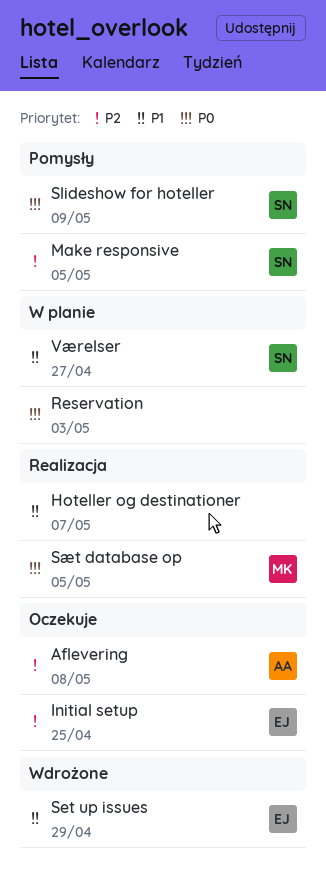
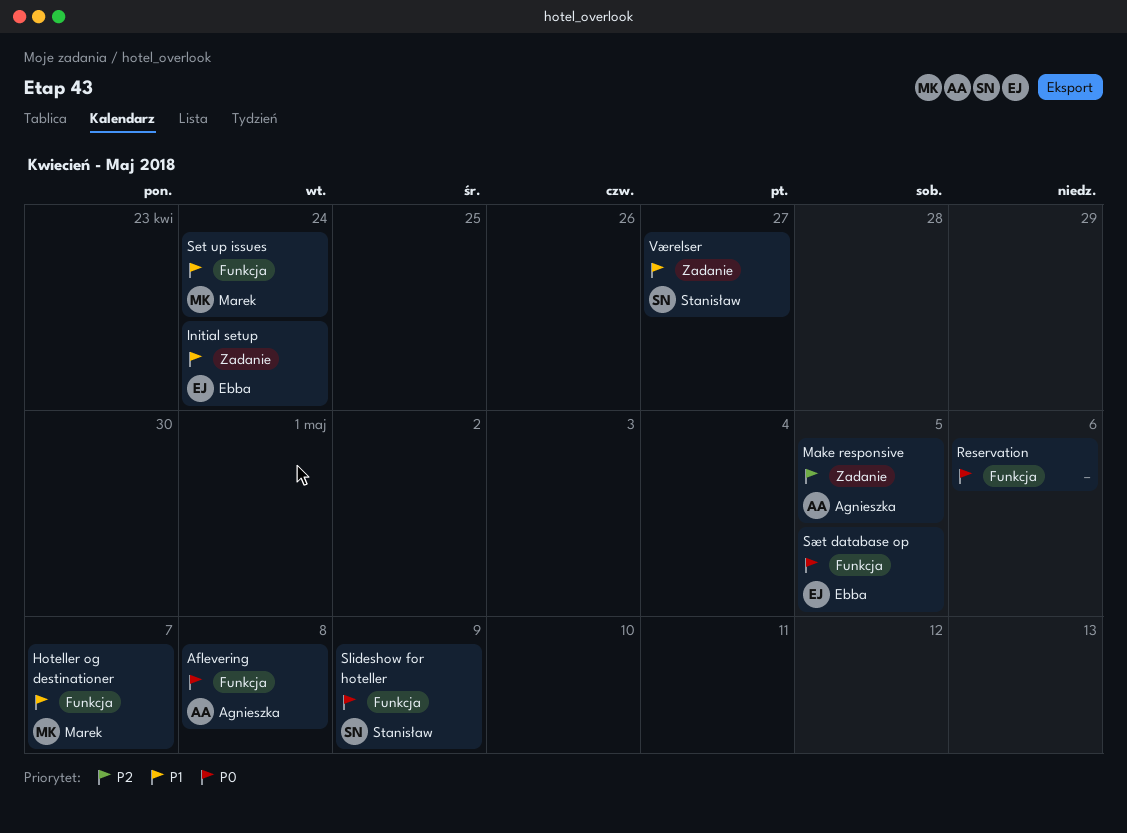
Aflevering, priority: P2 -> P0
Hoteller og destinationer, owner: none -> Marek
Initial setup, priority: P2 -> P1
Initial setup, due: Apr 25 -> Apr 24
Make responsive, owner: Stanisław -> Agnieszka
Reservation, due: May 3 -> May 6
Set up issues, owner: Ebba -> Marek
Set up issues, due: Apr 29 -> Apr 24
Sæt database op, owner: Marek -> Ebba

